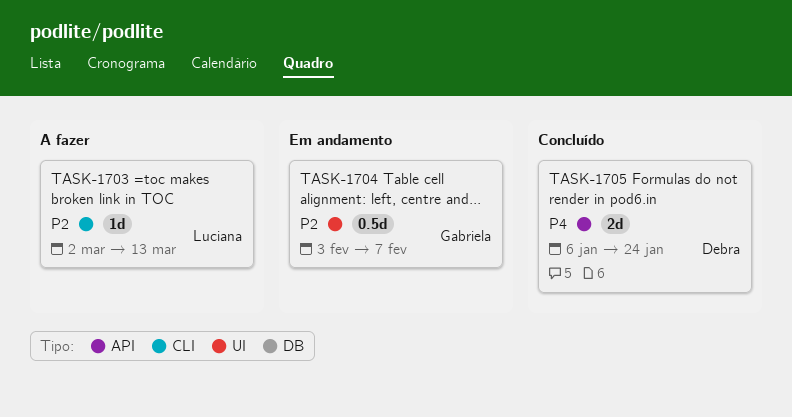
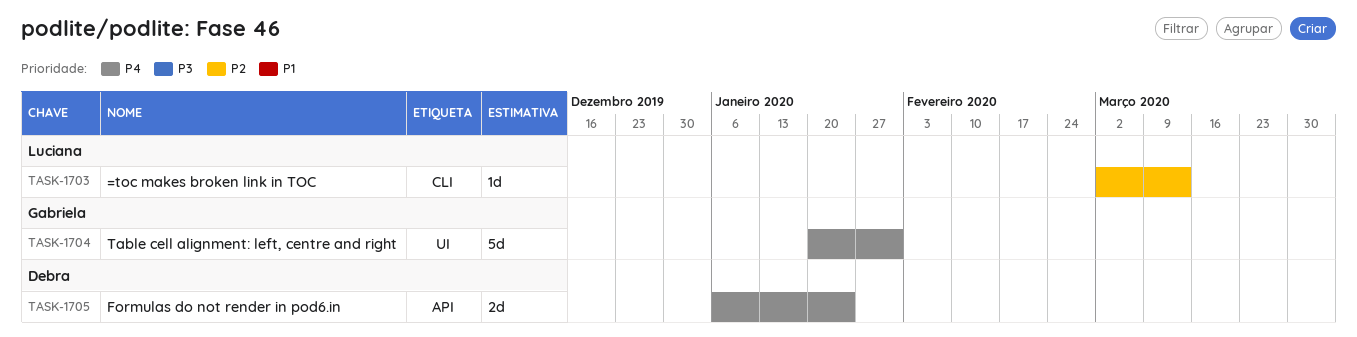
TASK-1704, priority: P2 -> P4
TASK-1704, estimate: 0.5d -> 5d
TASK-1704, start: Feb 3 -> Jan 20
TASK-1704, due: Feb 7 -> Jan 31

